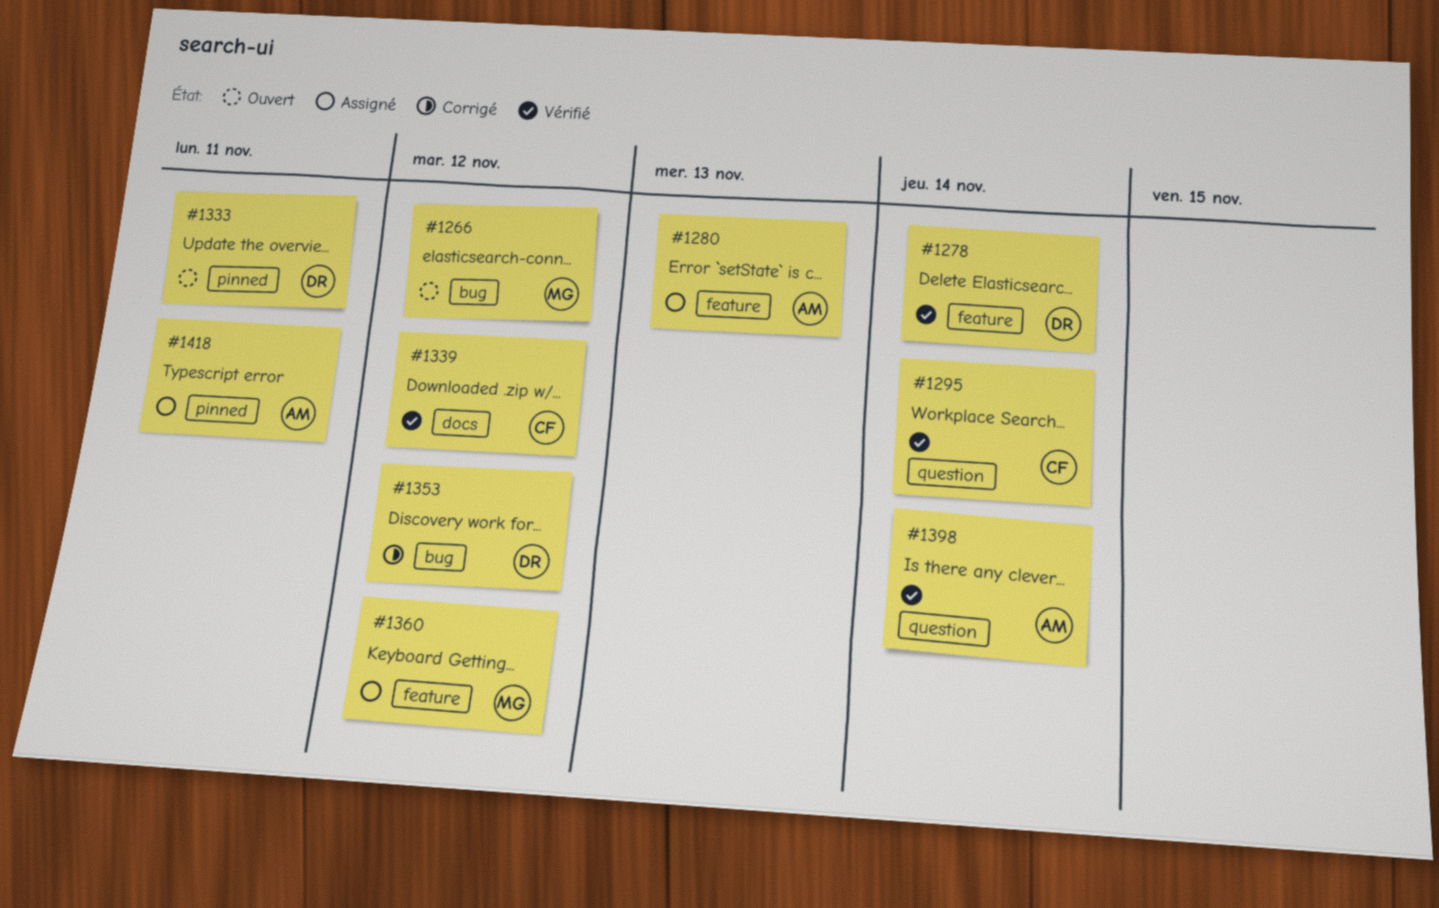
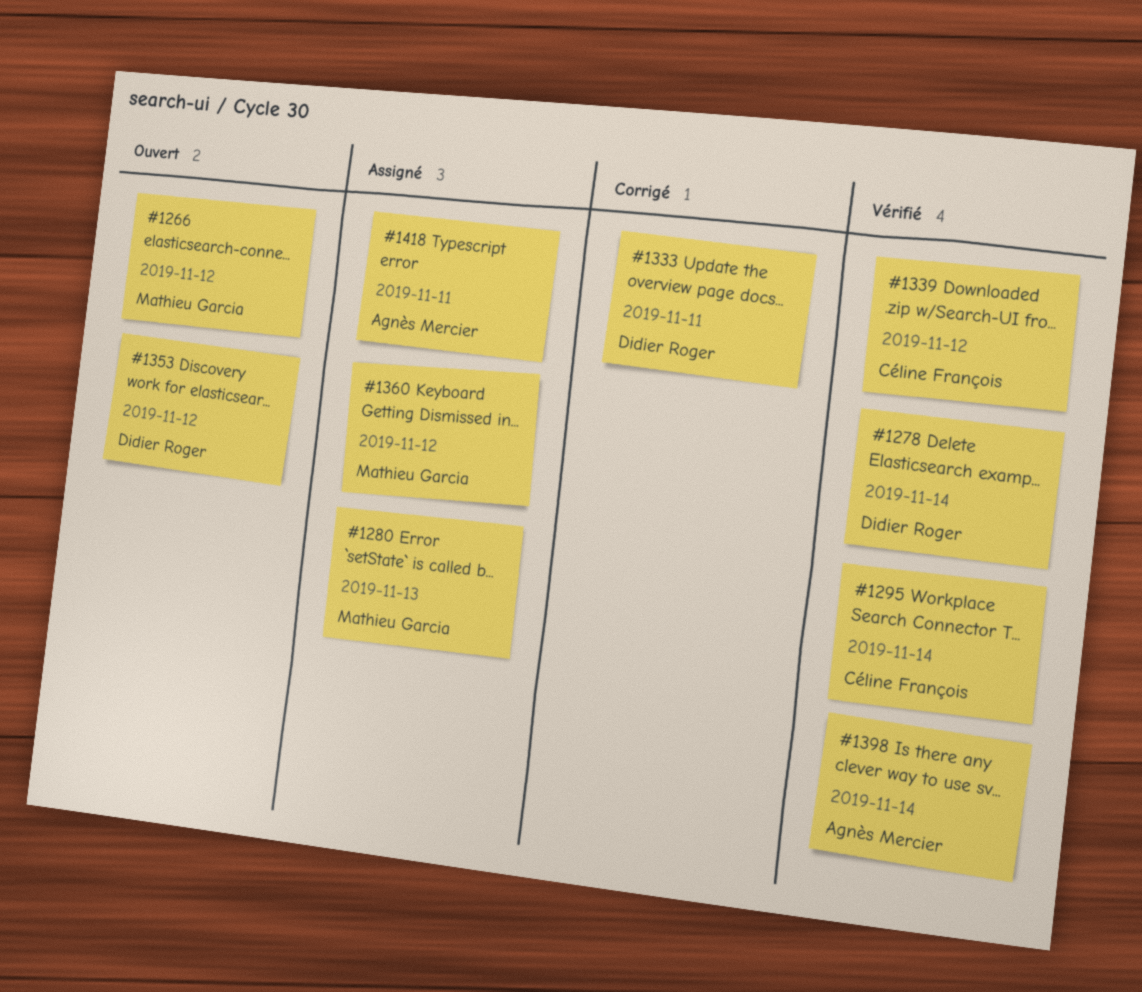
#1280, owner: Agnès Mercier -> Mathieu Garcia
#1333, status: Ouvert -> Corrigé
#1353, status: Corrigé -> Ouvert

